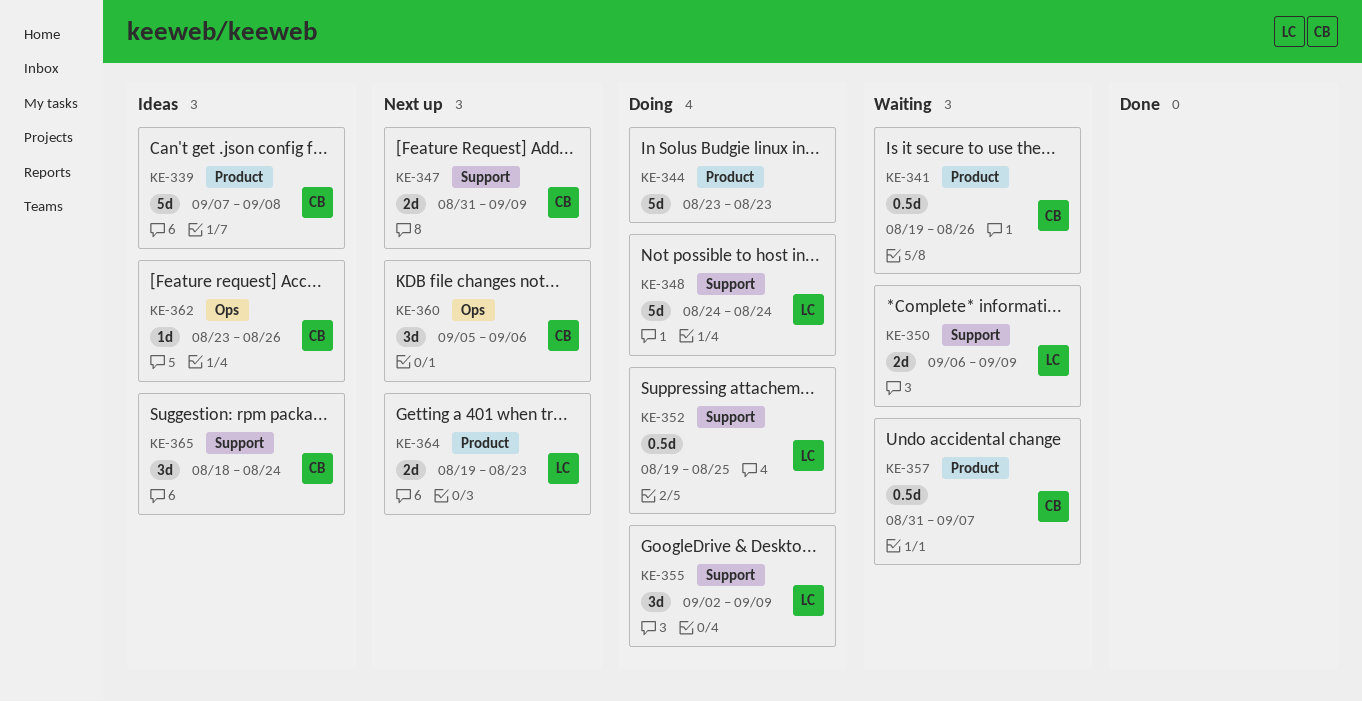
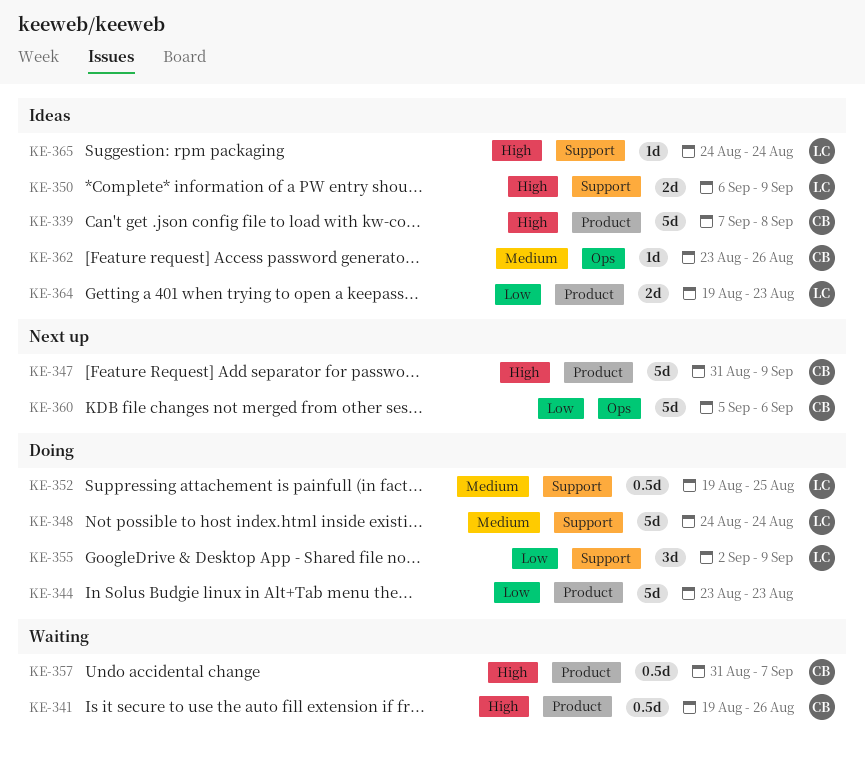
KE-347, label: Support -> Product
KE-347, estimate: 2d -> 5d
KE-350, status: Waiting -> Ideas
KE-360, estimate: 3d -> 5d
KE-364, status: Next up -> Ideas
KE-365, owner: CB -> LC
KE-365, estimate: 3d -> 1d
KE-365, start: Aug 18 -> Aug 24

